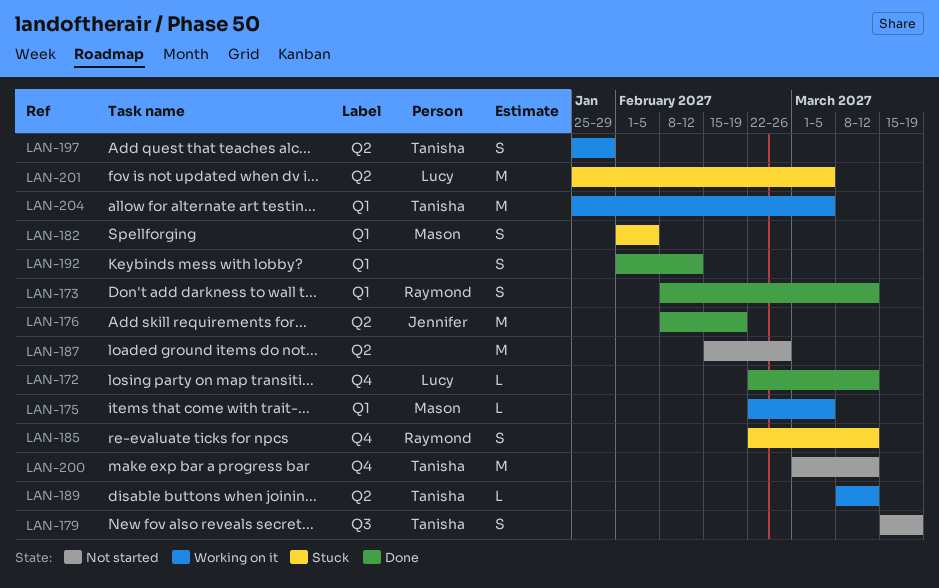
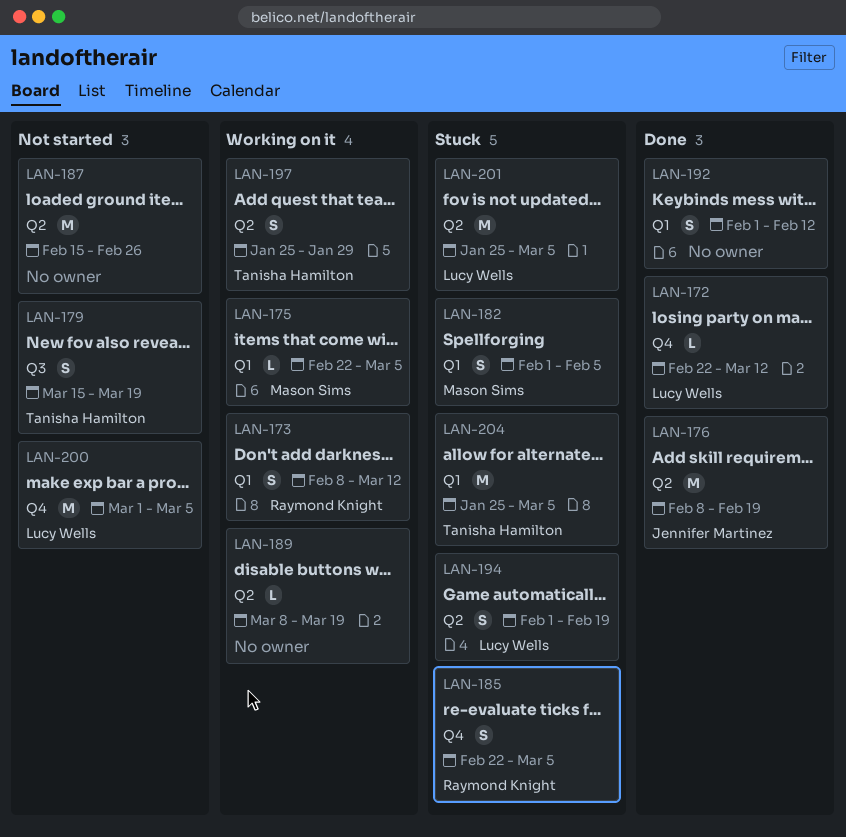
LAN-173, status: Done -> Working on it
LAN-185, due: Mar 12 -> Mar 5
LAN-189, owner: Tanisha Hamilton -> none
LAN-189, due: Mar 12 -> Mar 19
LAN-194: none -> present
LAN-200, owner: Tanisha Hamilton -> Lucy Wells
LAN-200, due: Mar 12 -> Mar 5
LAN-204, status: Working on it -> Stuck

